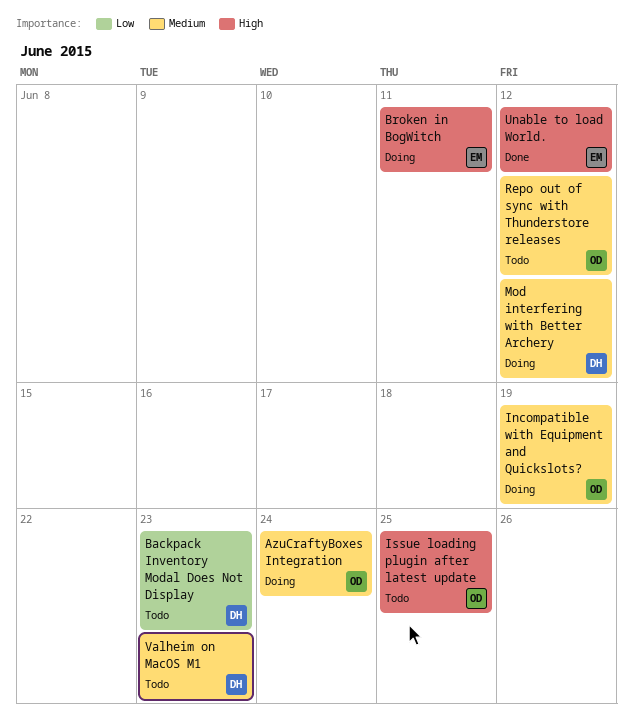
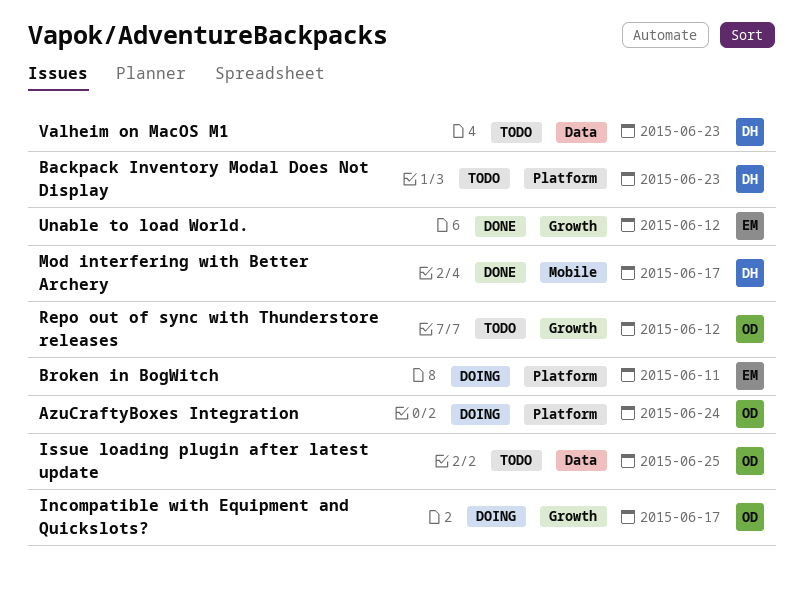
Incompatible with Equipment and Quickslots?, due: Jun 19 -> Jun 17
Mod interfering with Better Archery, status: Doing -> Done
Mod interfering with Better Archery, due: Jun 12 -> Jun 17

